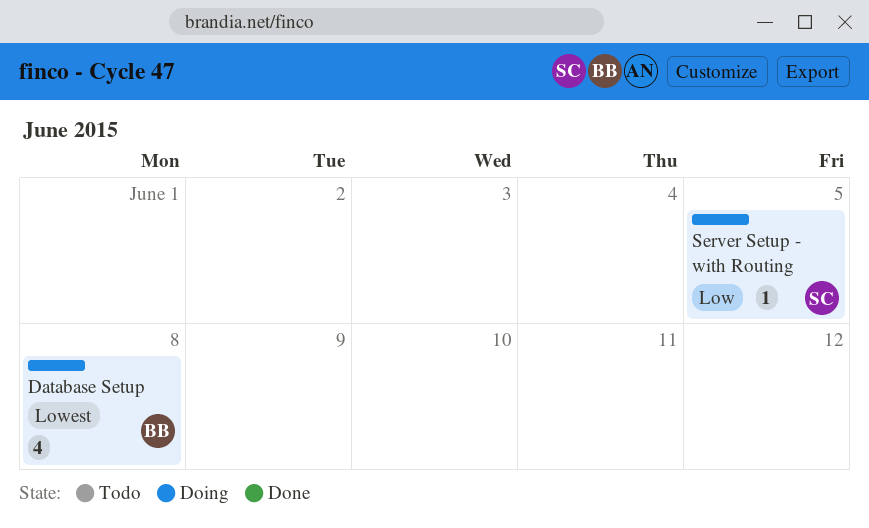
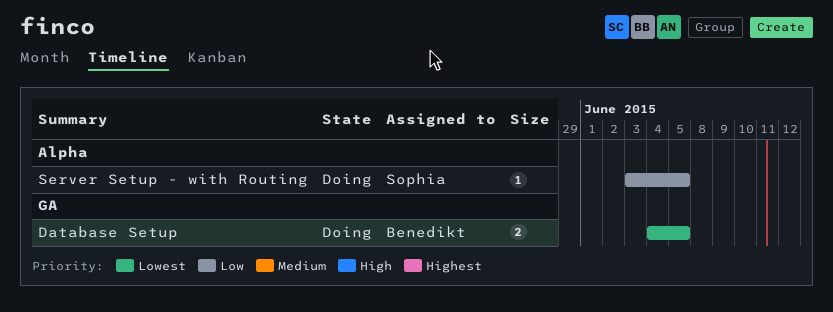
Database Setup, estimate: 4 -> 2
Database Setup, due: Jun 8 -> Jun 5

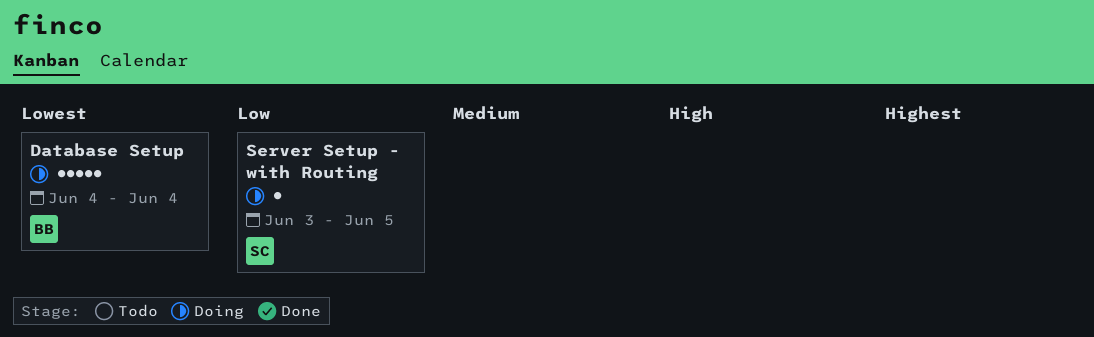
Database Setup, estimate: 2 -> 5
Database Setup, due: Jun 5 -> Jun 4

